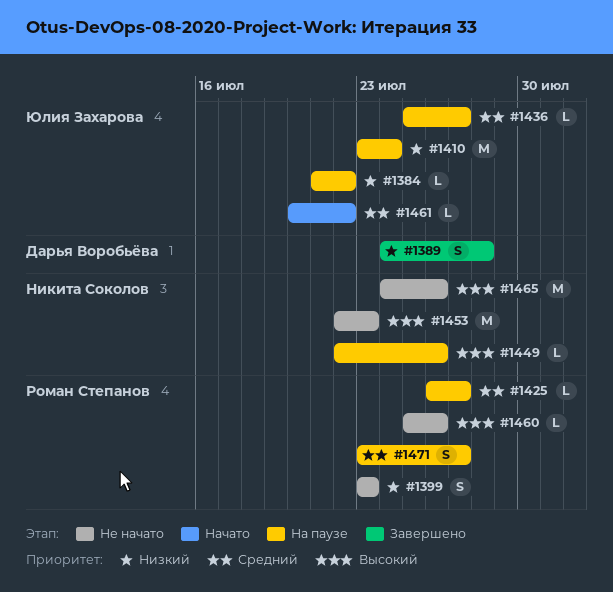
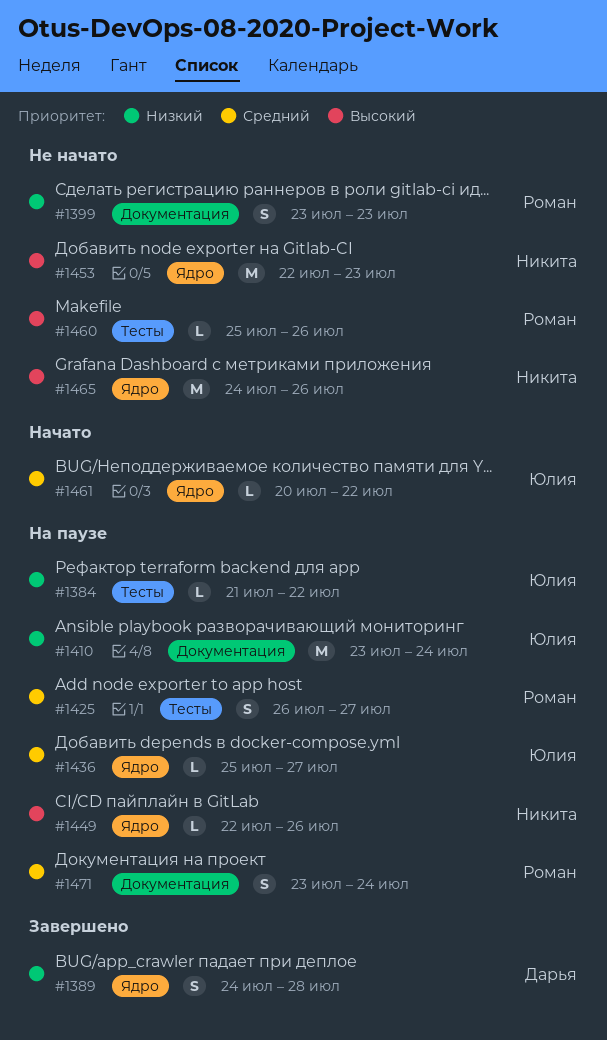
#1425, estimate: L -> S
#1471, due: Jul 27 -> Jul 24

